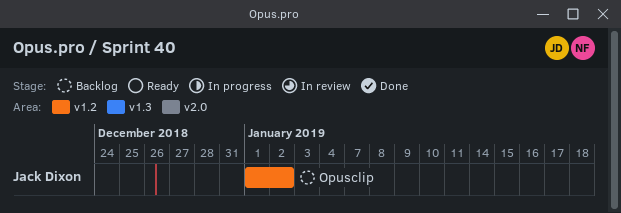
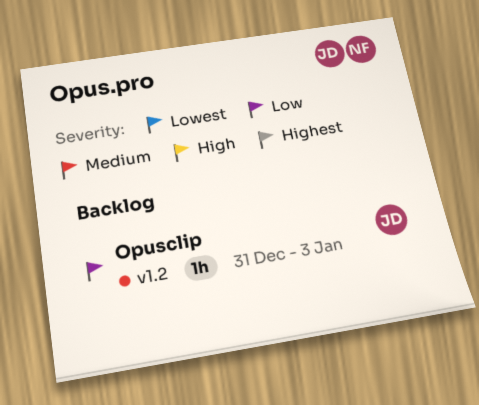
Opusclip, start: Jan 1 -> Dec 31
Opusclip, due: Jan 2 -> Jan 3

